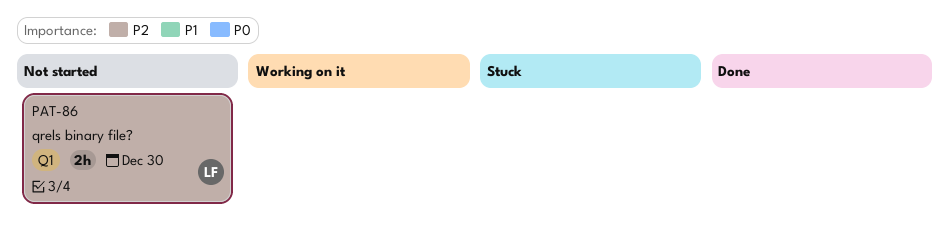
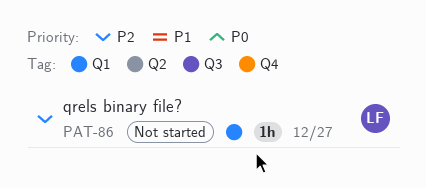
PAT-86, estimate: 2h -> 1h
PAT-86, due: Dec 30 -> Dec 27

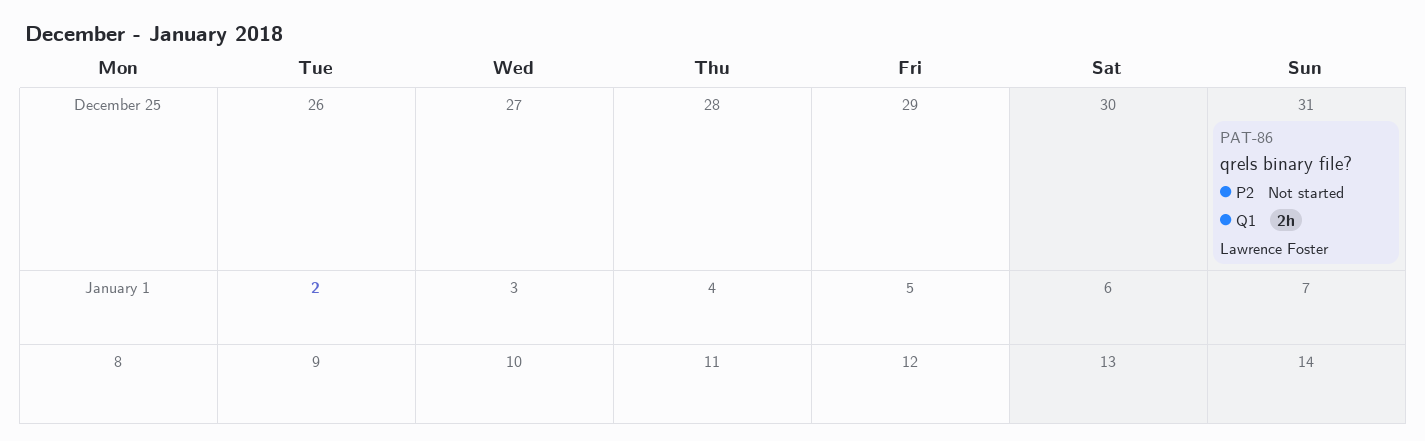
PAT-86, estimate: 1h -> 2h
PAT-86, due: Dec 27 -> Dec 31

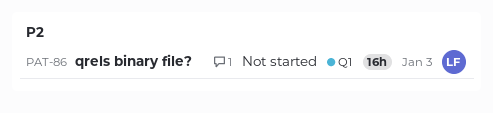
PAT-86, estimate: 2h -> 16h
PAT-86, due: Dec 31 -> Jan 3

